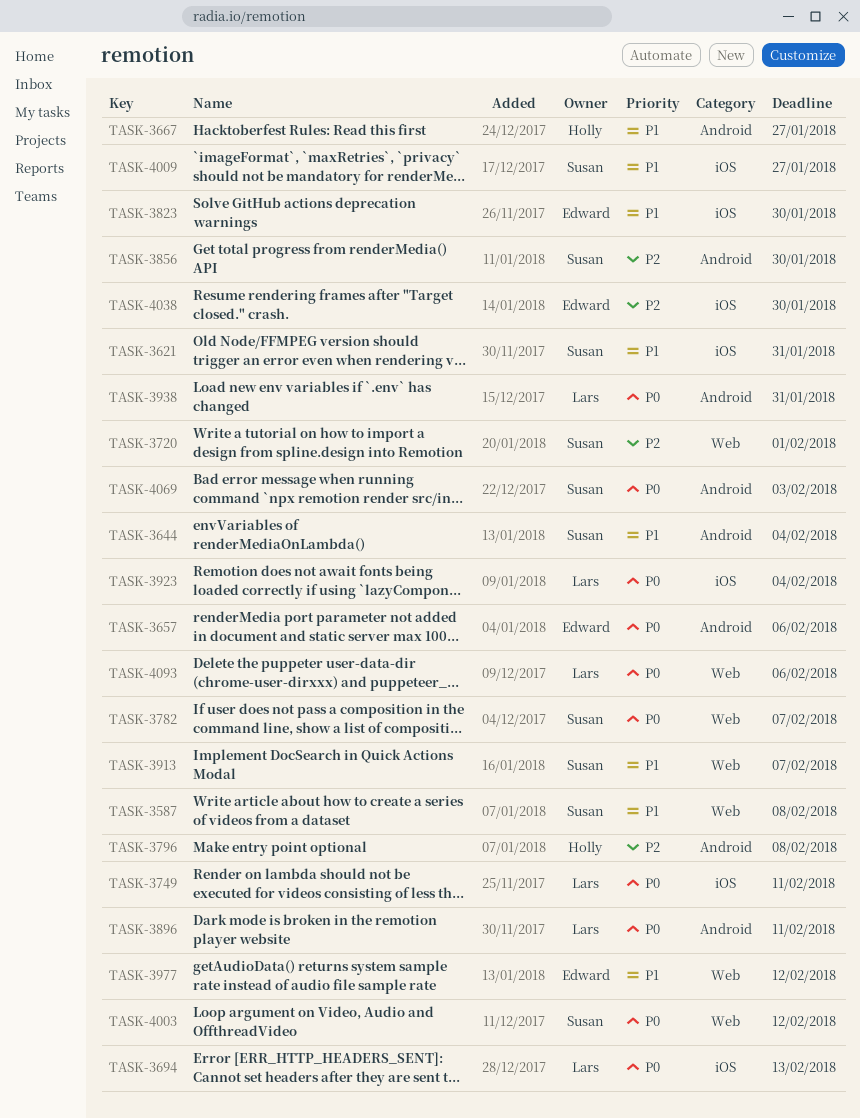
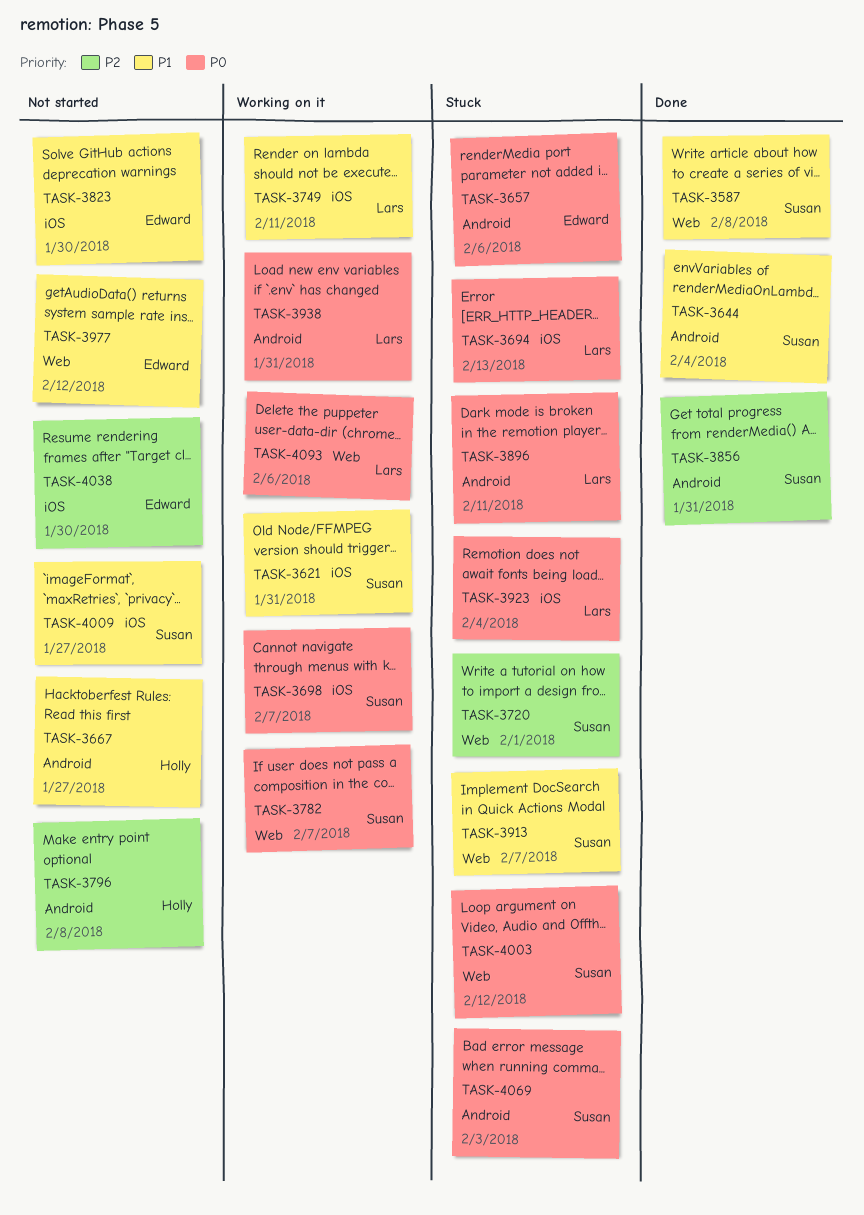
TASK-3698: none -> present
TASK-3749, priority: P0 -> P1
TASK-3856, due: Jan 30 -> Jan 31

